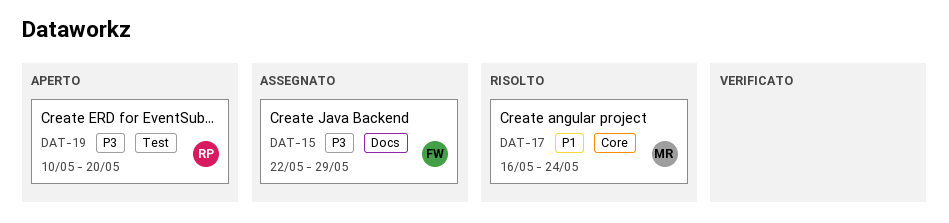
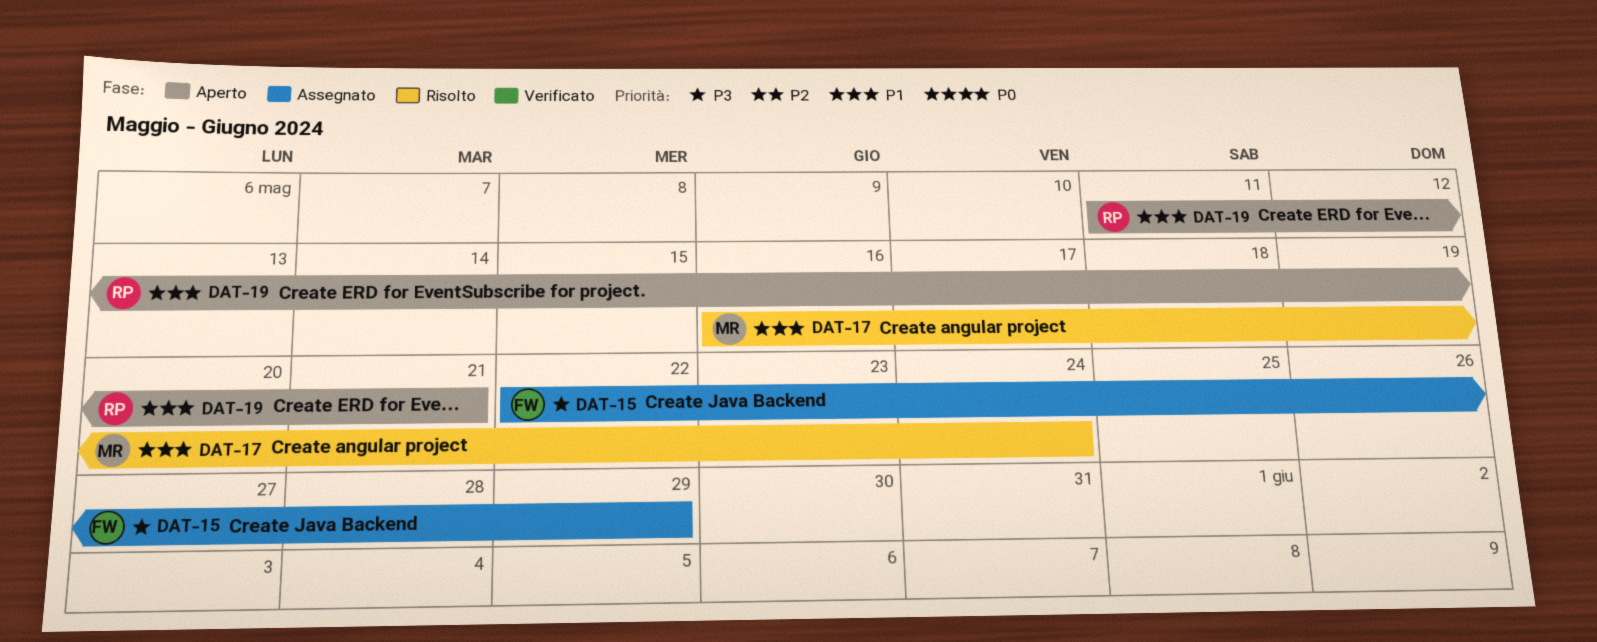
DAT-19, priority: P3 -> P1
DAT-19, start: May 10 -> May 11
DAT-19, due: May 20 -> May 21

